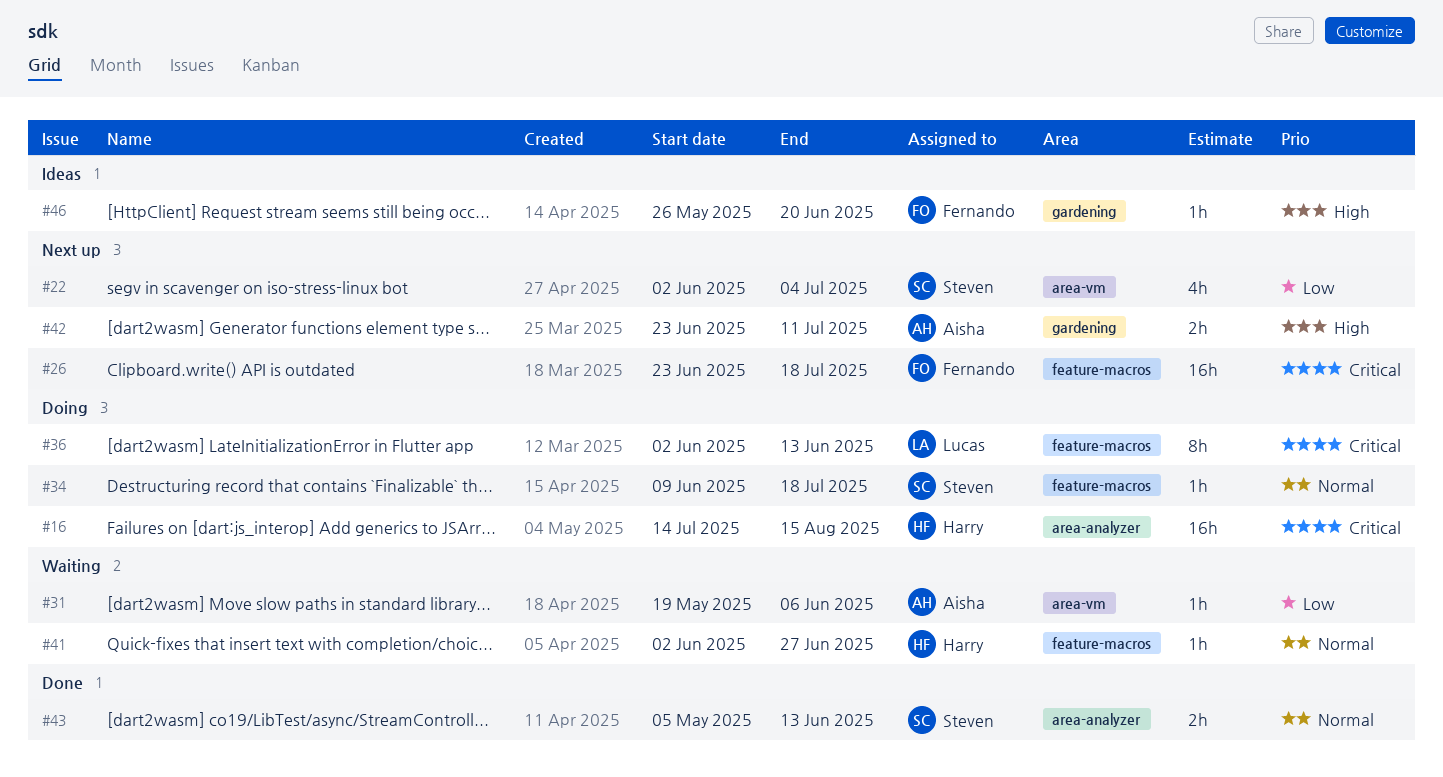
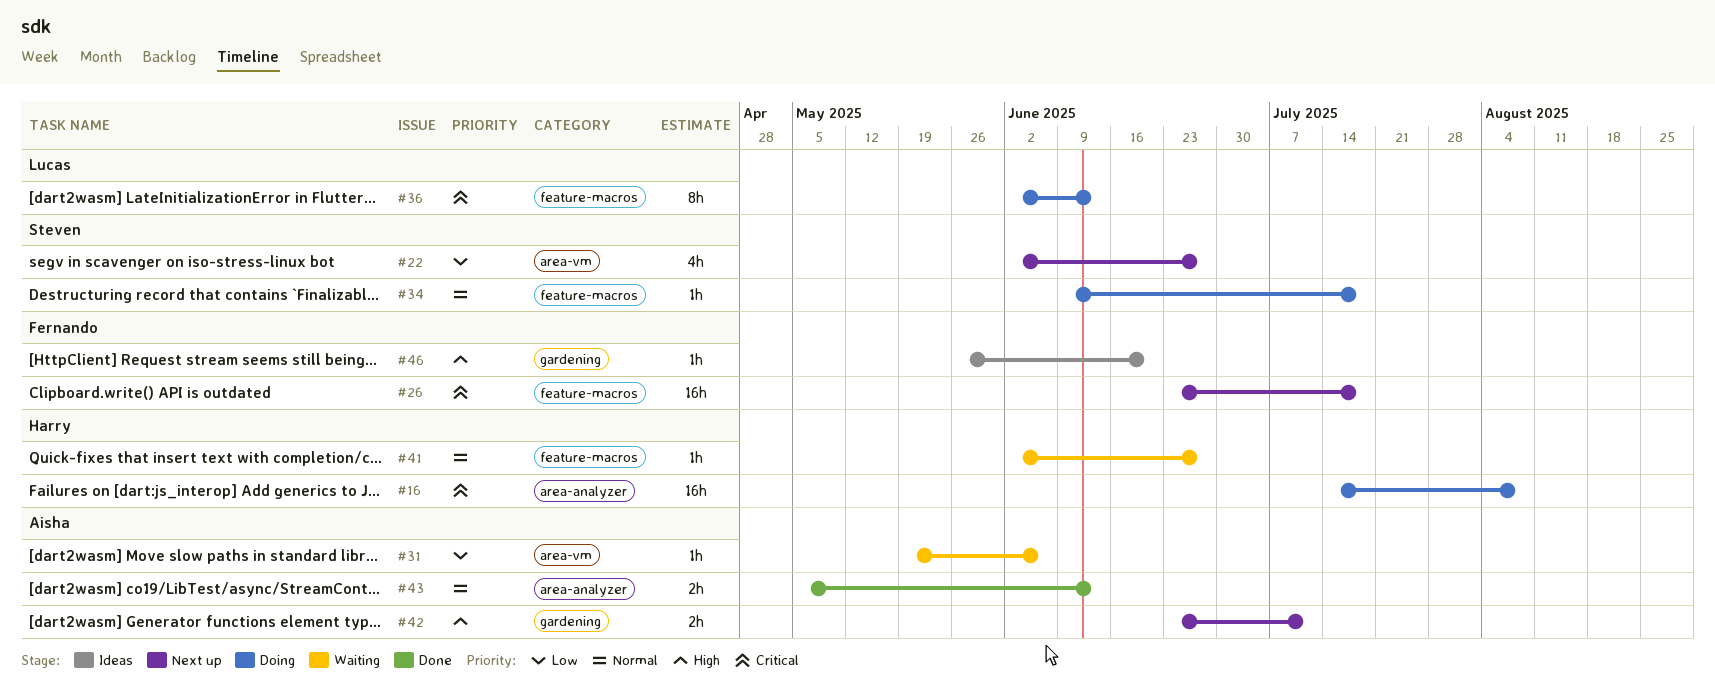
#16, due: Aug 15 -> Aug 8
#22, due: Jul 4 -> Jun 27
#43, owner: Steven -> Aisha

